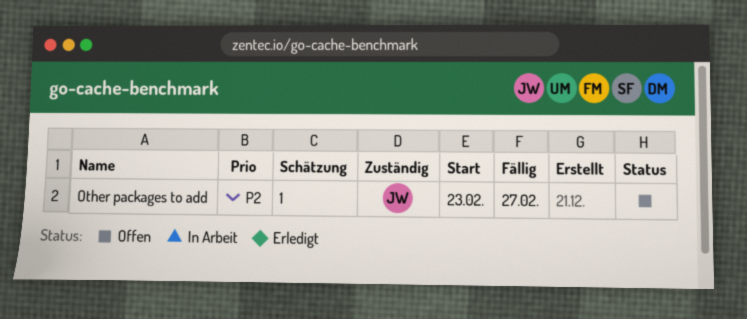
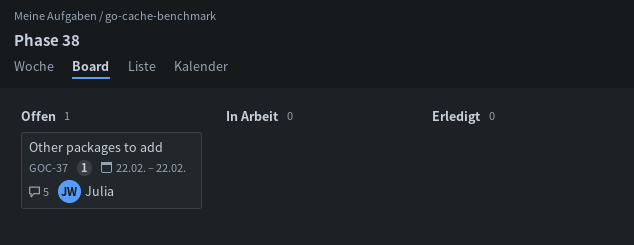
Other packages to add, start: Feb 23 -> Feb 22
Other packages to add, due: Feb 27 -> Feb 22

